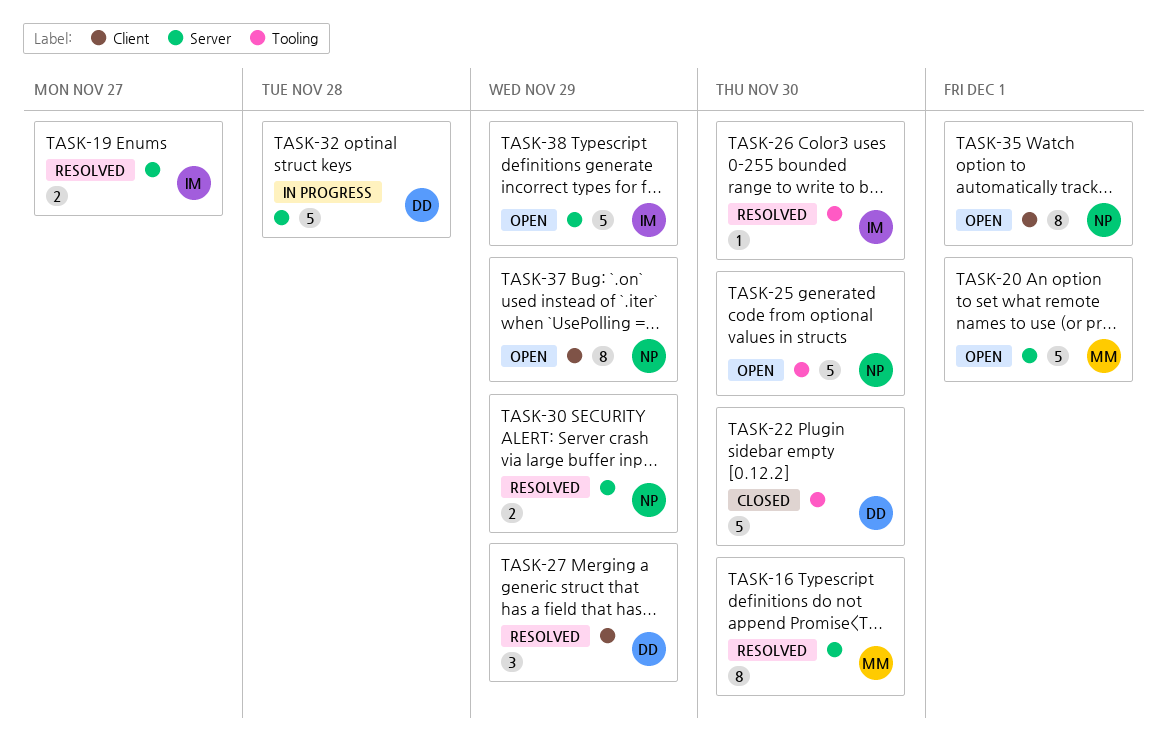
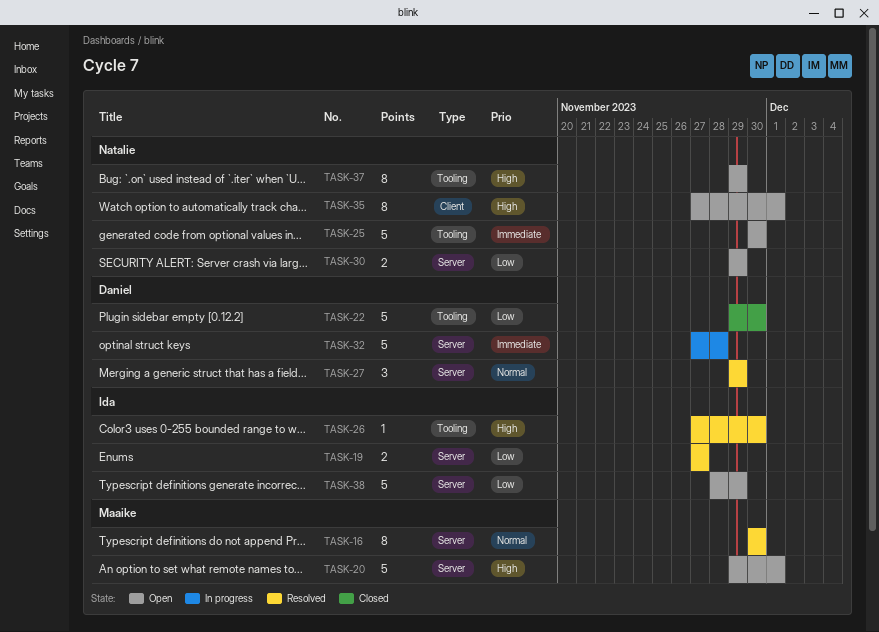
TASK-27, label: Client -> Server
TASK-30, status: Resolved -> Open
TASK-37, label: Client -> Tooling

